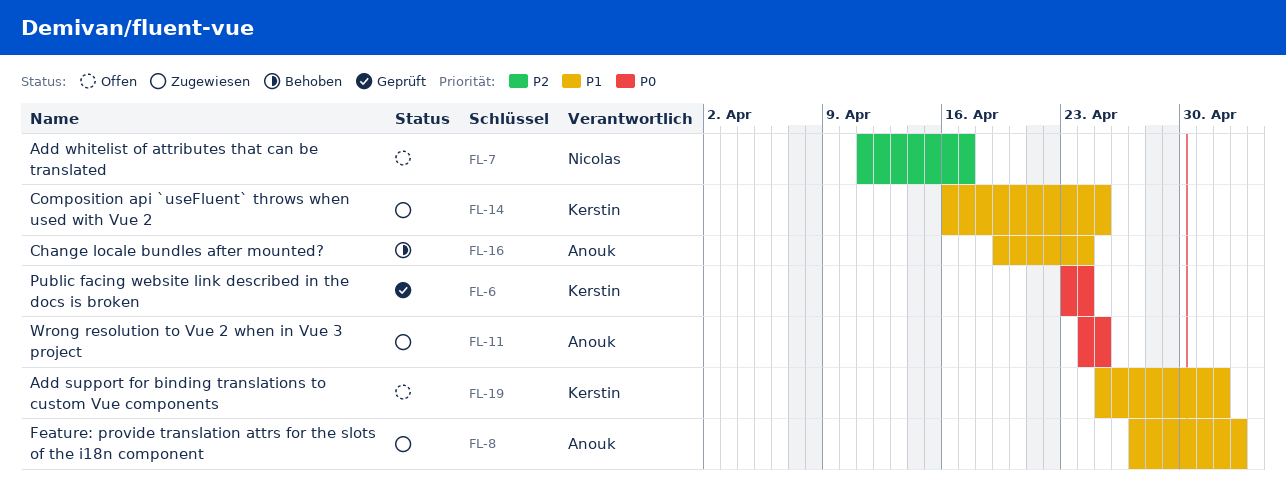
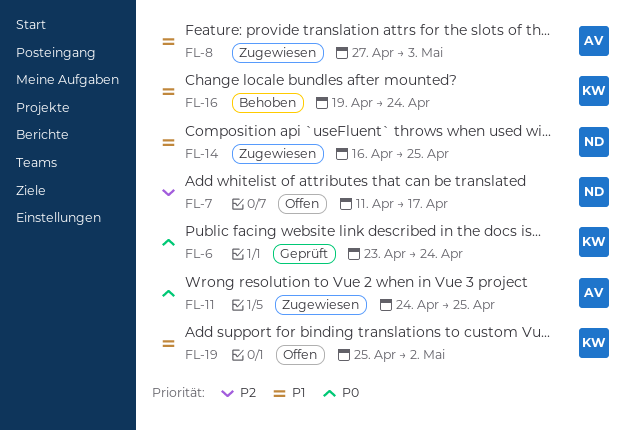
FL-14, owner: Kerstin -> Nicolas
FL-16, owner: Anouk -> Kerstin

